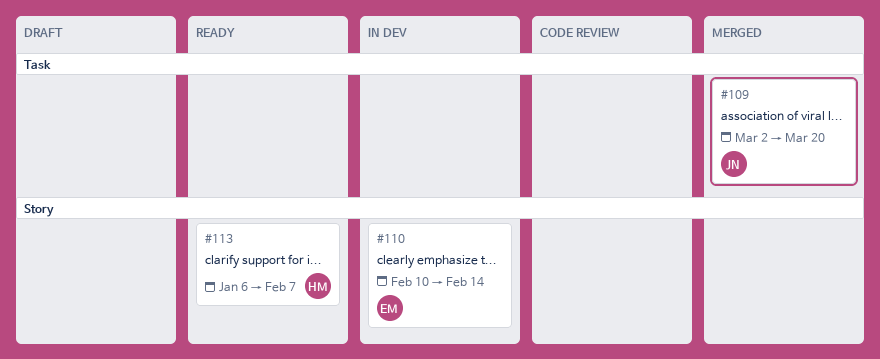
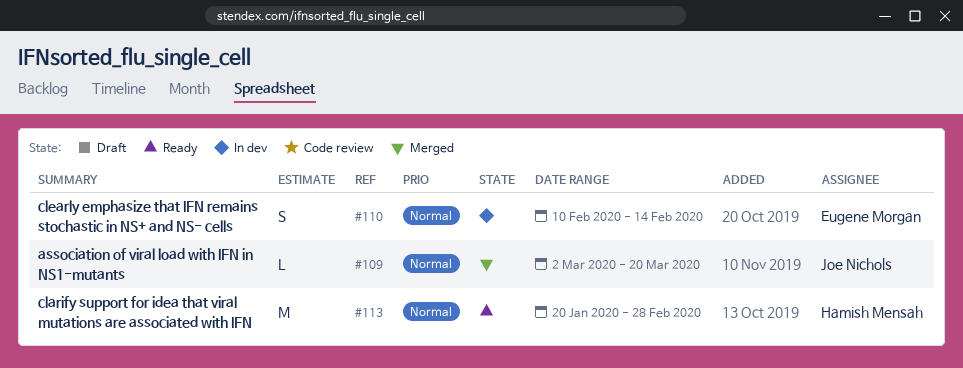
#113, start: Jan 6 -> Jan 20
#113, due: Feb 7 -> Feb 28

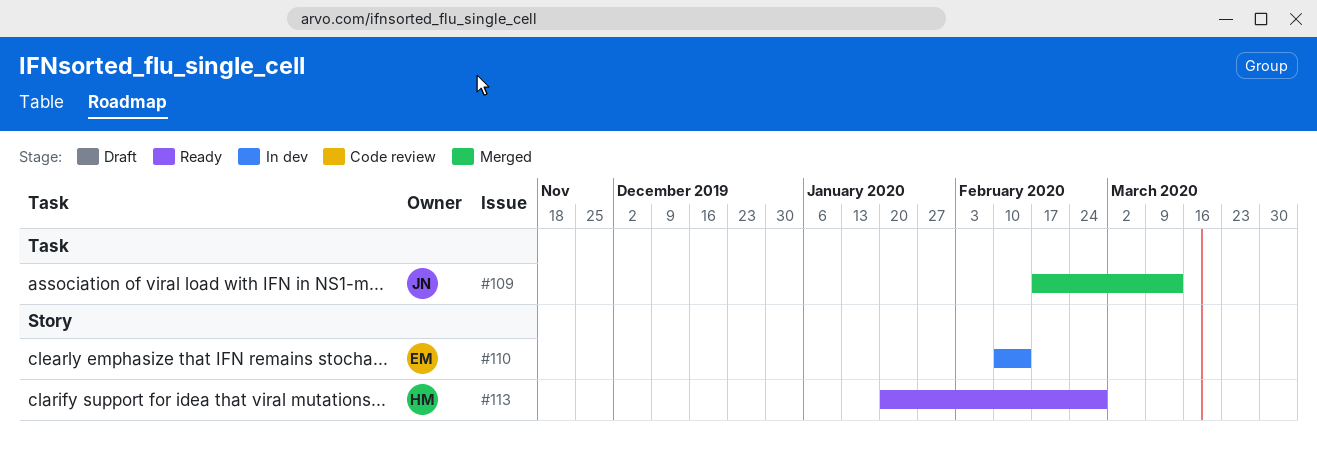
#109, start: Mar 2 -> Feb 17
#109, due: Mar 20 -> Mar 13

